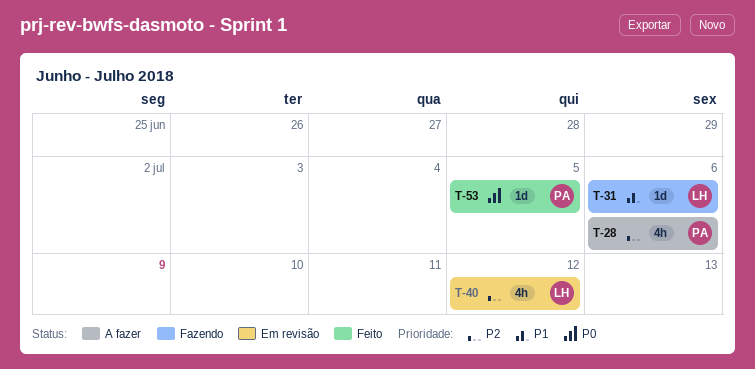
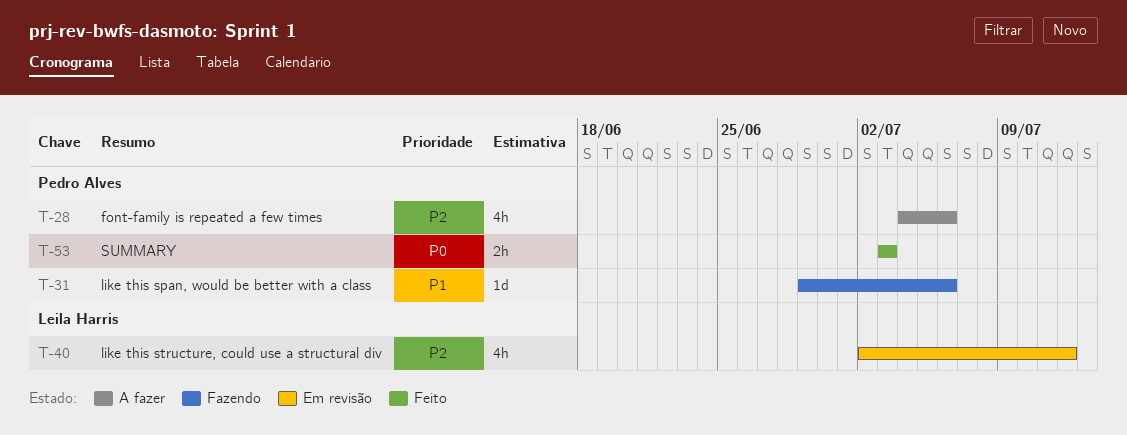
T-31, owner: Leila Harris -> Pedro Alves
T-53, estimate: 1d -> 2h
T-53, due: Jul 5 -> Jul 3

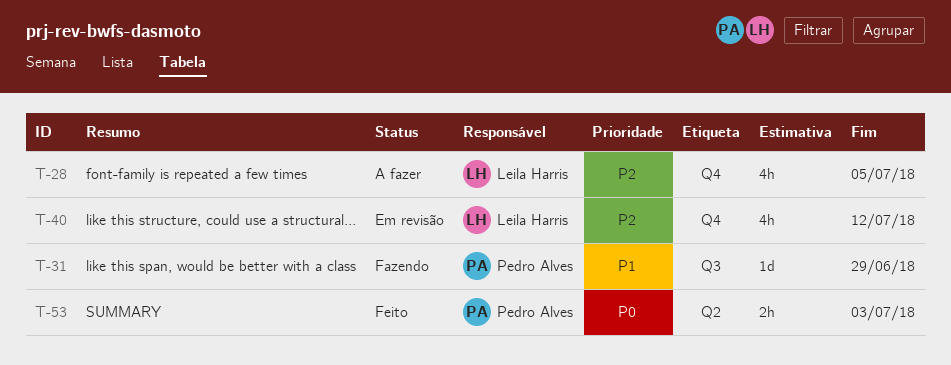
T-28, owner: Pedro Alves -> Leila Harris
T-28, due: Jul 6 -> Jul 5
T-31, due: Jul 6 -> Jun 29

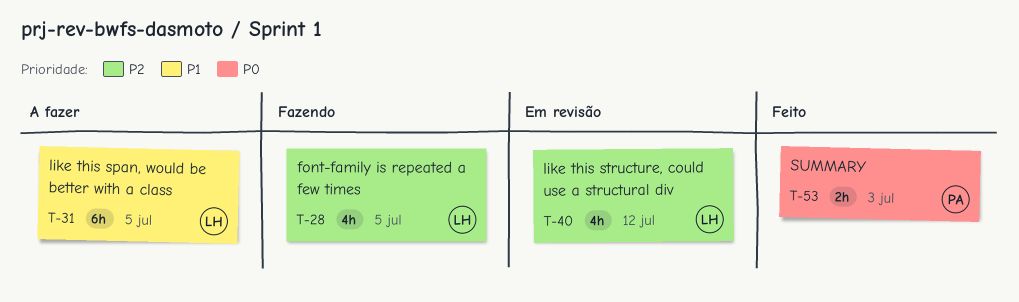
T-28, status: A fazer -> Fazendo
T-31, status: Fazendo -> A fazer
T-31, owner: Pedro Alves -> Leila Harris
T-31, estimate: 1d -> 6h
T-31, due: Jun 29 -> Jul 5

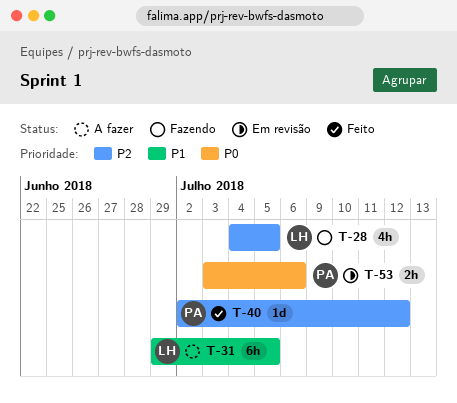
T-40, status: Em revisão -> Feito
T-40, owner: LH -> PA
T-40, estimate: 4h -> 1d
T-53, status: Feito -> Em revisão
T-53, due: Jul 3 -> Jul 6

